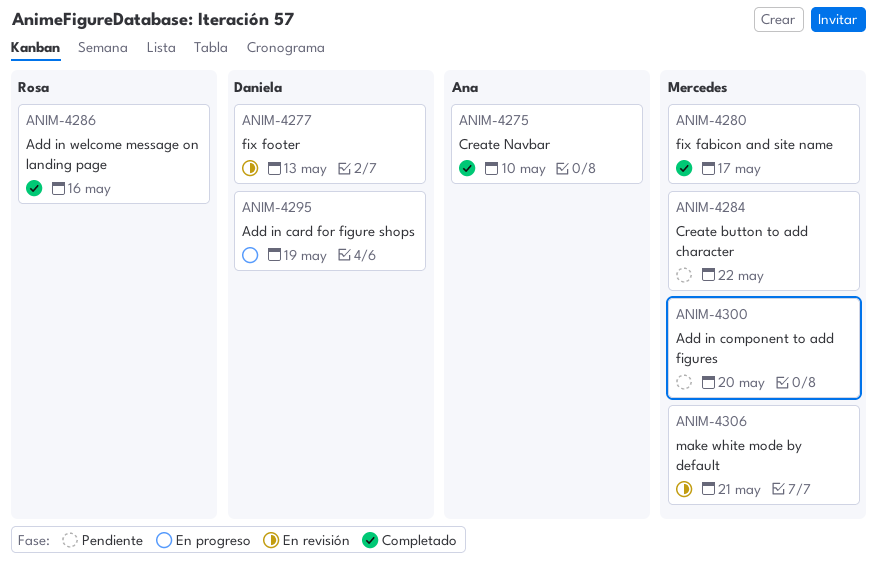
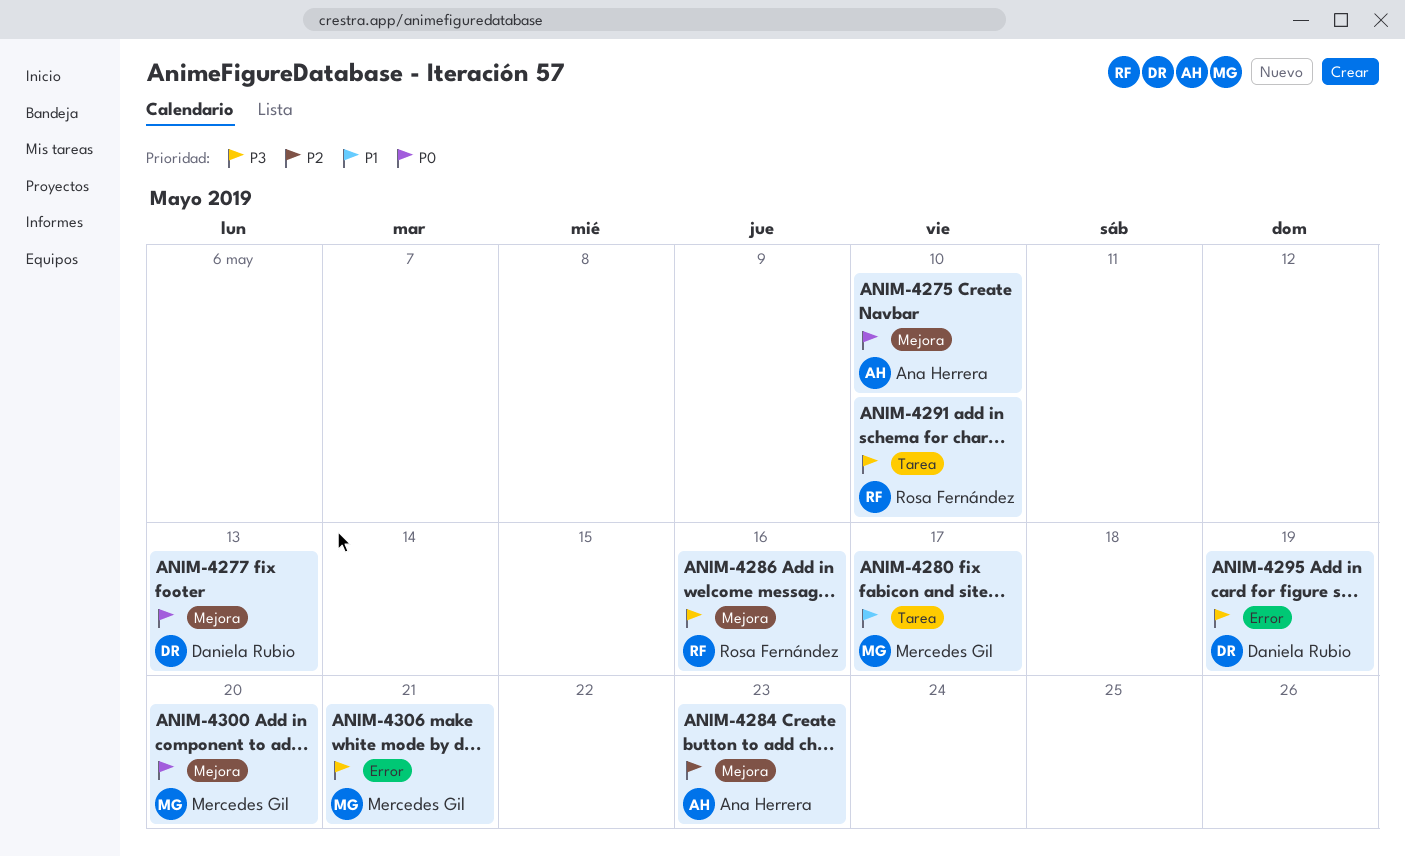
ANIM-4284, owner: Mercedes Gil -> Ana Herrera
ANIM-4284, due: May 22 -> May 23
ANIM-4291: none -> present

